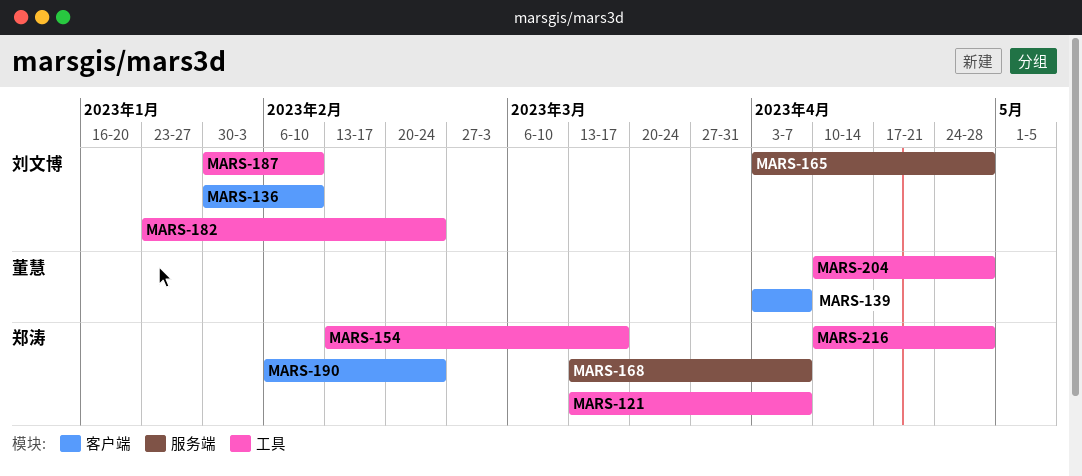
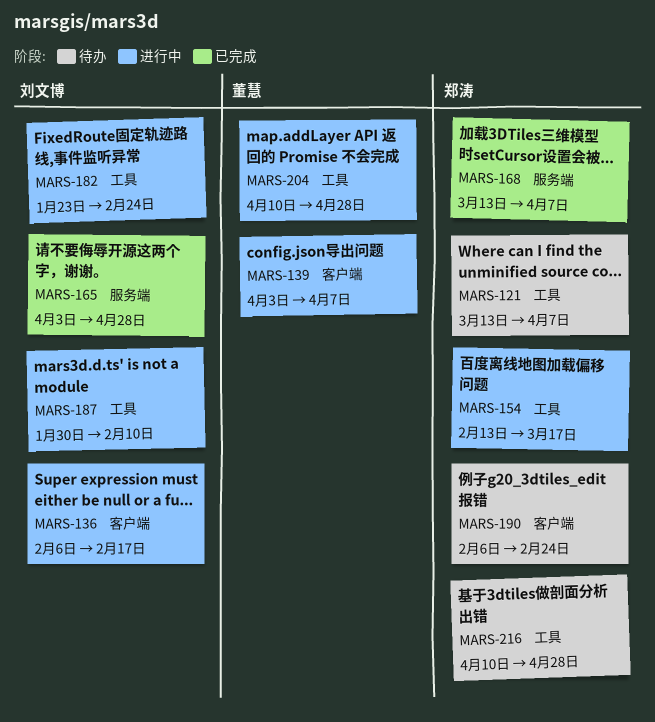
MARS-136, start: Jan 30 -> Feb 6
MARS-136, due: Feb 10 -> Feb 17

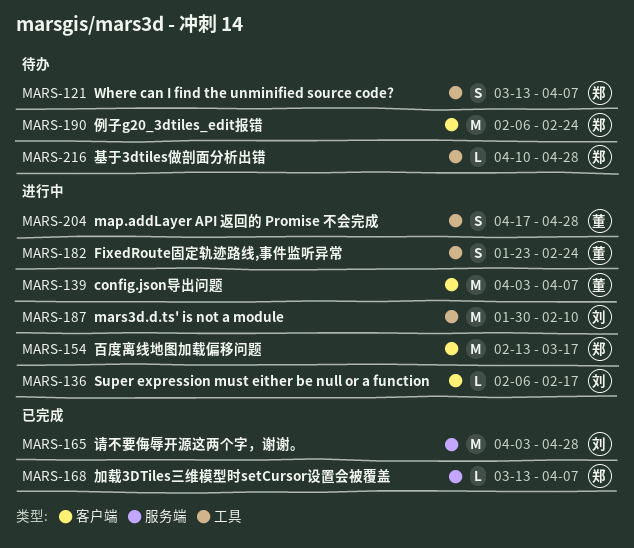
MARS-154, label: 工具 -> 客户端
MARS-182, owner: 刘文博 -> 董慧
MARS-204, start: Apr 10 -> Apr 17

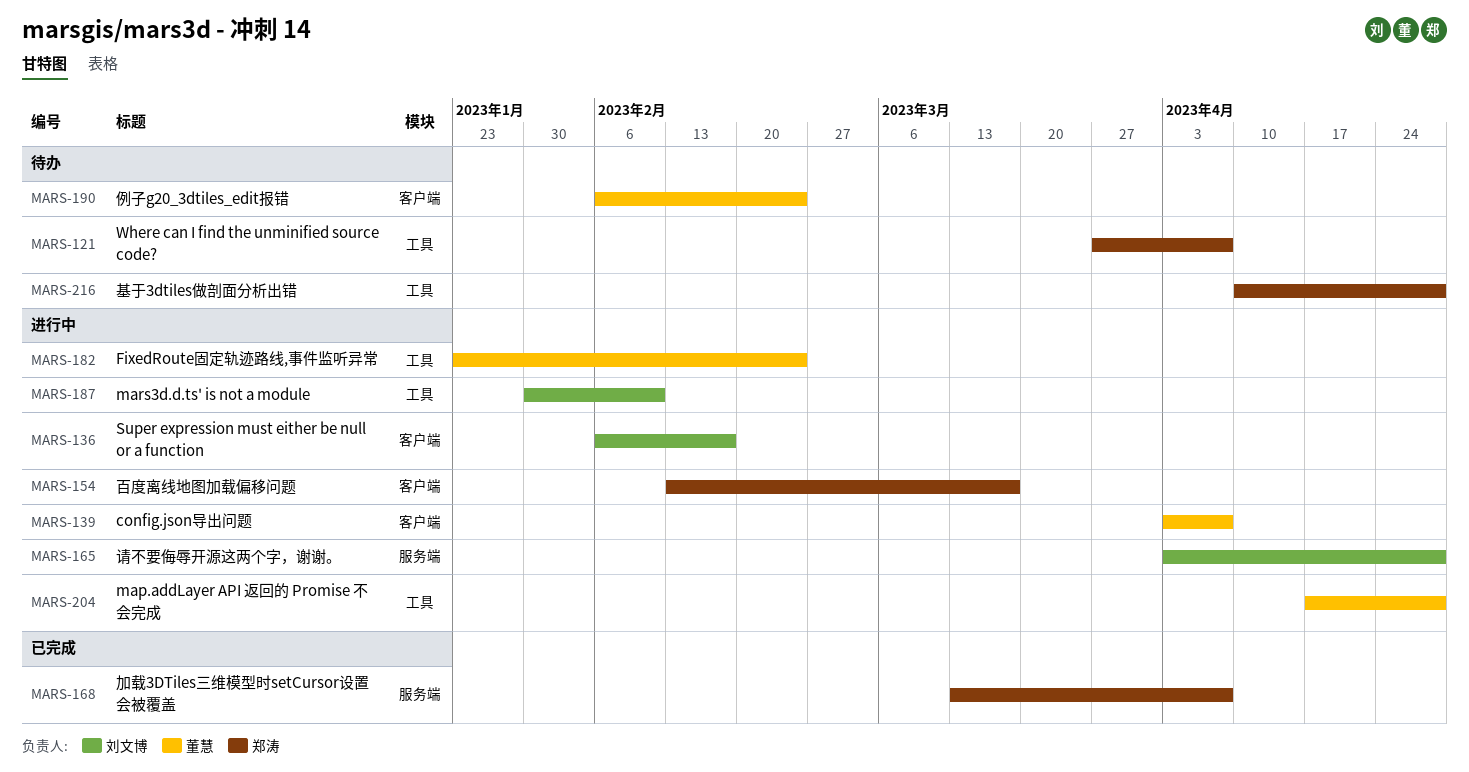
MARS-121, start: Mar 13 -> Mar 27
MARS-165, status: 已完成 -> 进行中
MARS-190, owner: 郑涛 -> 董慧

